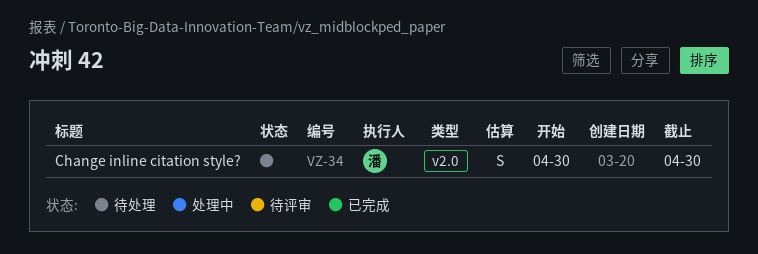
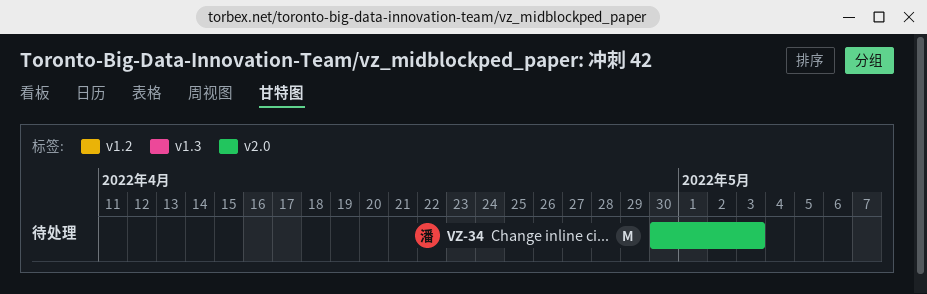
VZ-34, estimate: S -> M
VZ-34, due: Apr 30 -> May 3

